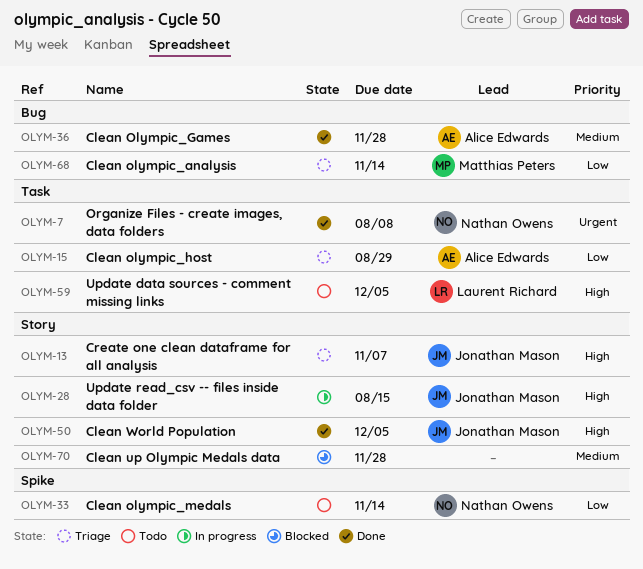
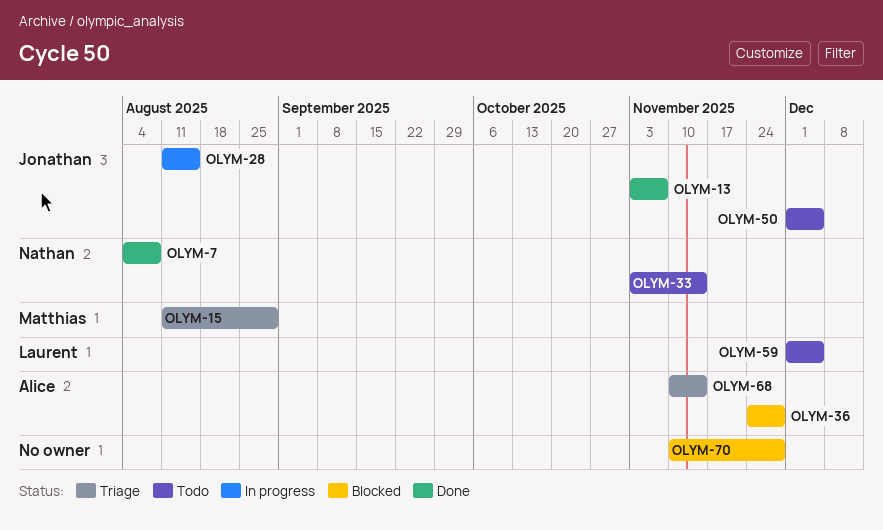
OLYM-13, status: Triage -> Done
OLYM-15, owner: Alice Edwards -> Matthias Peters
OLYM-36, status: Done -> Blocked
OLYM-50, status: Done -> Todo
OLYM-68, owner: Matthias Peters -> Alice Edwards

